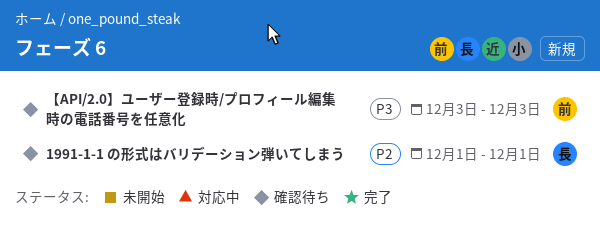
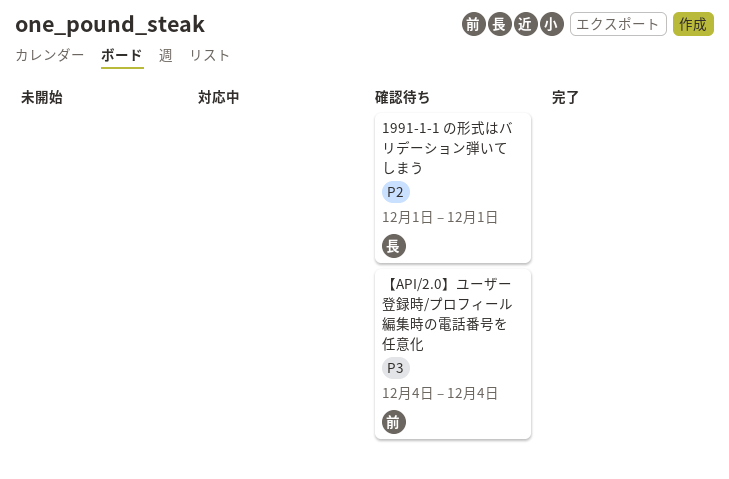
【API/2.0】ユーザー登録時/プロフィール編集時の電話番号を任意化, start: Dec 3 -> Dec 4
【API/2.0】ユーザー登録時/プロフィール編集時の電話番号を任意化, due: Dec 3 -> Dec 4

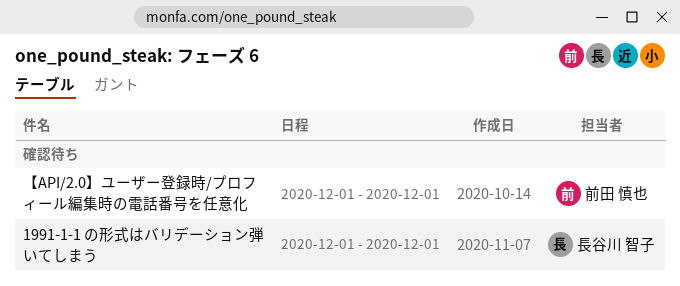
【API/2.0】ユーザー登録時/プロフィール編集時の電話番号を任意化, start: Dec 4 -> Dec 1
【API/2.0】ユーザー登録時/プロフィール編集時の電話番号を任意化, due: Dec 4 -> Dec 1

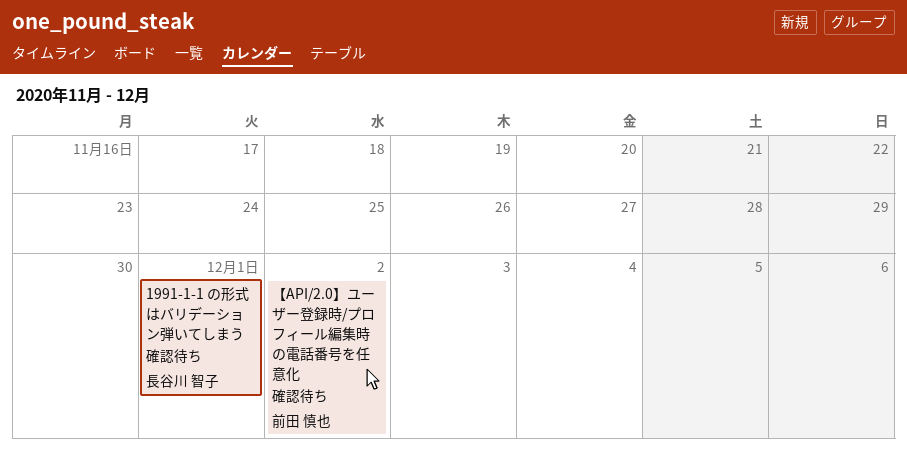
【API/2.0】ユーザー登録時/プロフィール編集時の電話番号を任意化, due: Dec 1 -> Dec 2

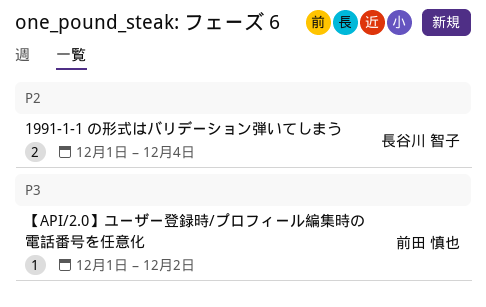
1991-1-1 の形式はバリデーション弾いてしまう, due: Dec 1 -> Dec 4

